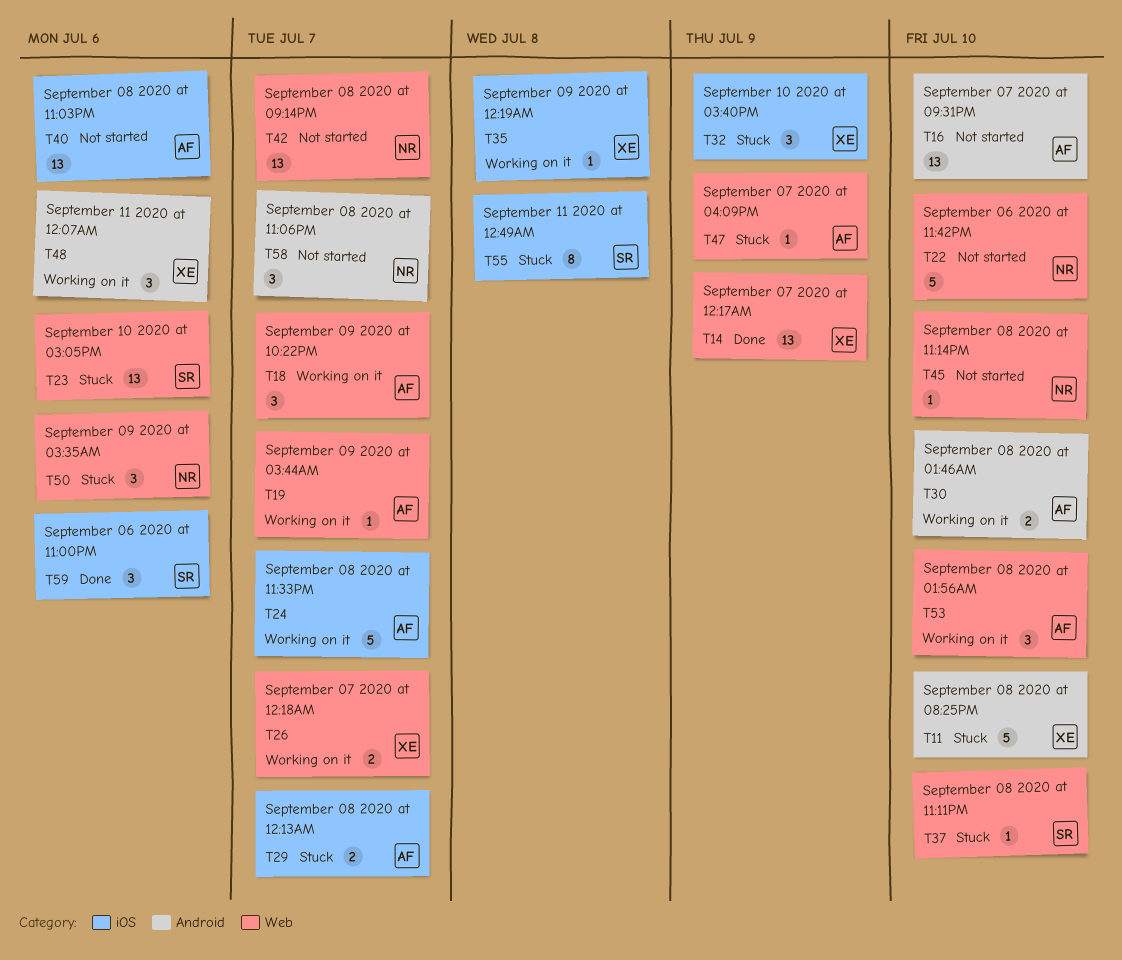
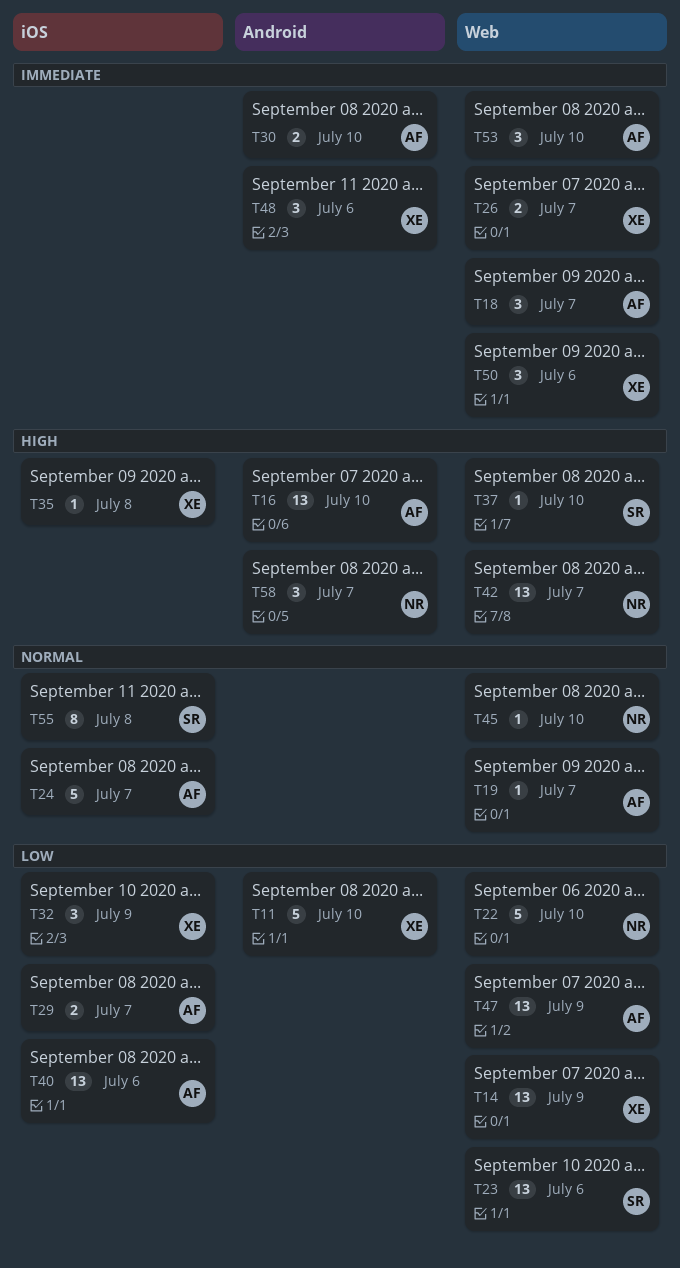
T47, estimate: 1 -> 13
T50, owner: NR -> XE
T59: present -> none

